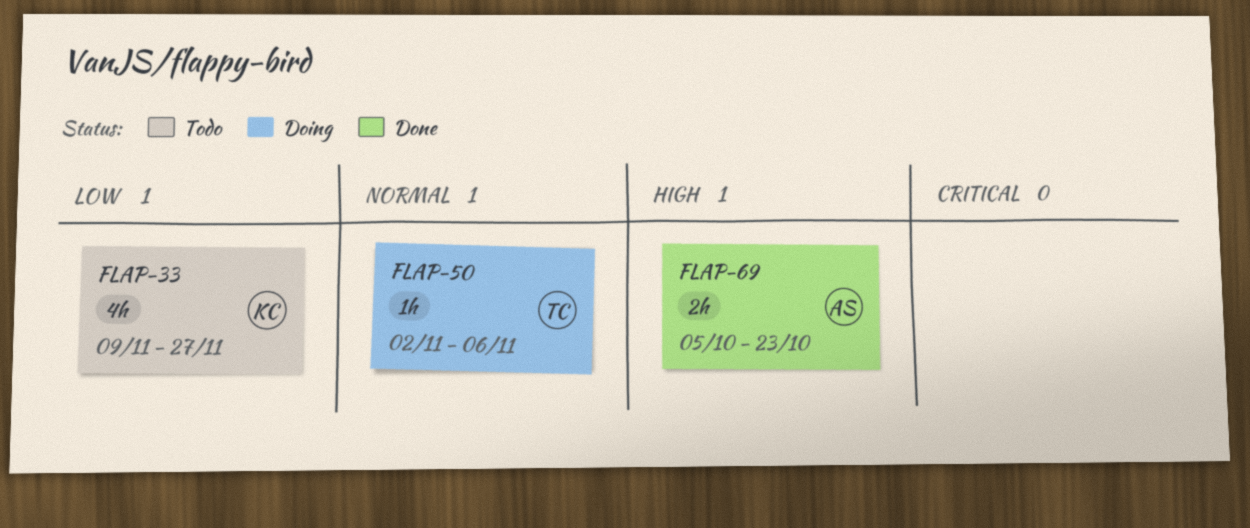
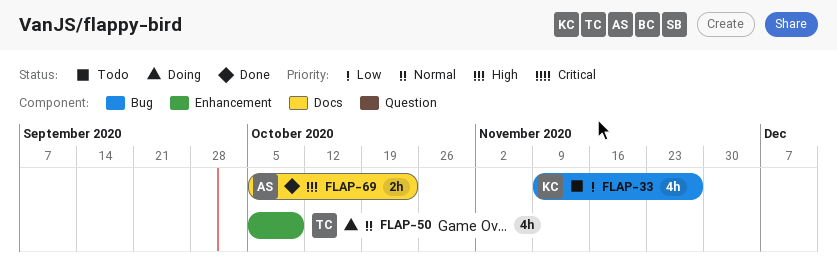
FLAP-50, estimate: 1h -> 4h
FLAP-50, start: Nov 2 -> Oct 5
FLAP-50, due: Nov 6 -> Oct 9

